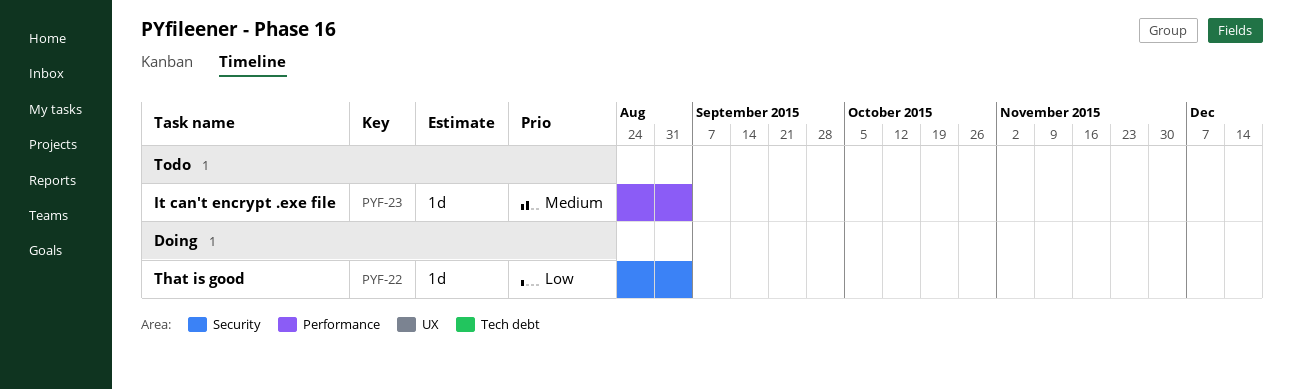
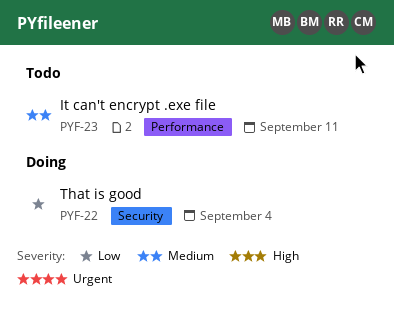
PYF-23, due: Sep 4 -> Sep 11

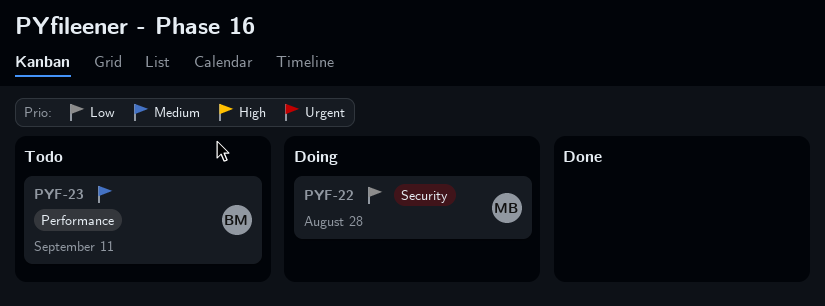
PYF-22, due: Sep 4 -> Aug 28

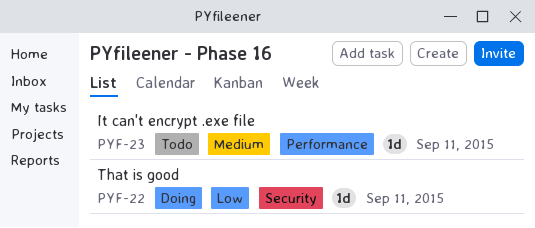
PYF-22, due: Aug 28 -> Sep 11

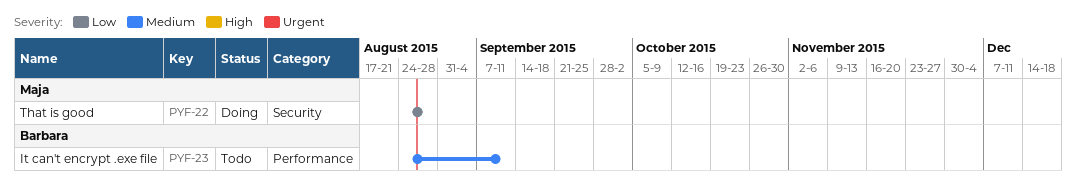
PYF-22, due: Sep 11 -> Aug 28

